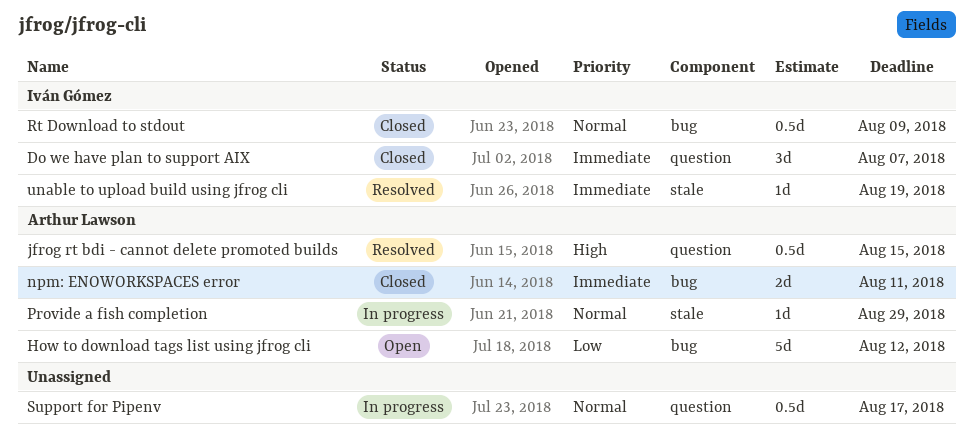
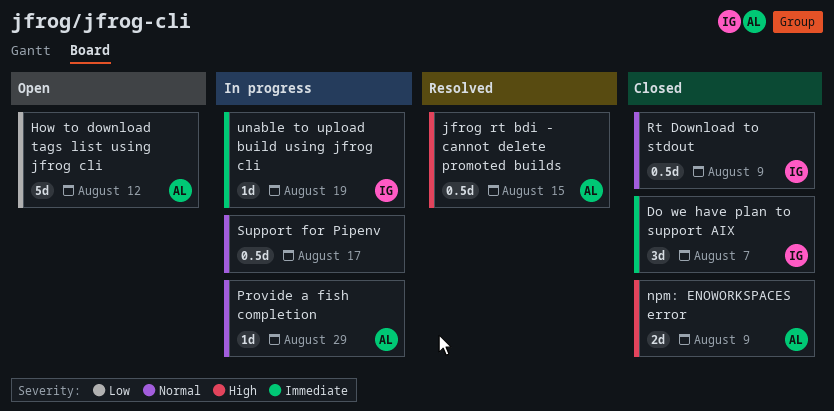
npm: ENOWORKSPACES error, priority: Immediate -> High
npm: ENOWORKSPACES error, due: Aug 11 -> Aug 9
unable to upload build using jfrog cli, status: Resolved -> In progress

